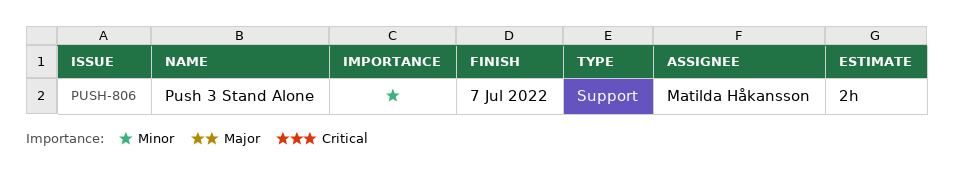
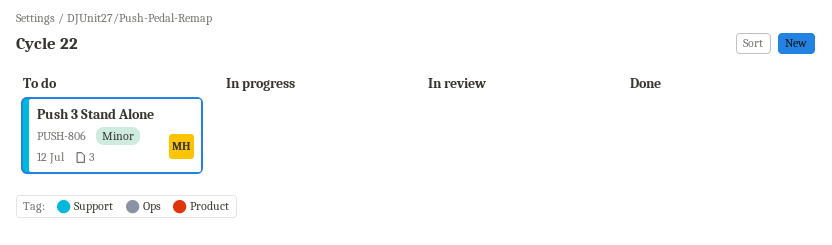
PUSH-806, due: Jul 7 -> Jul 12

